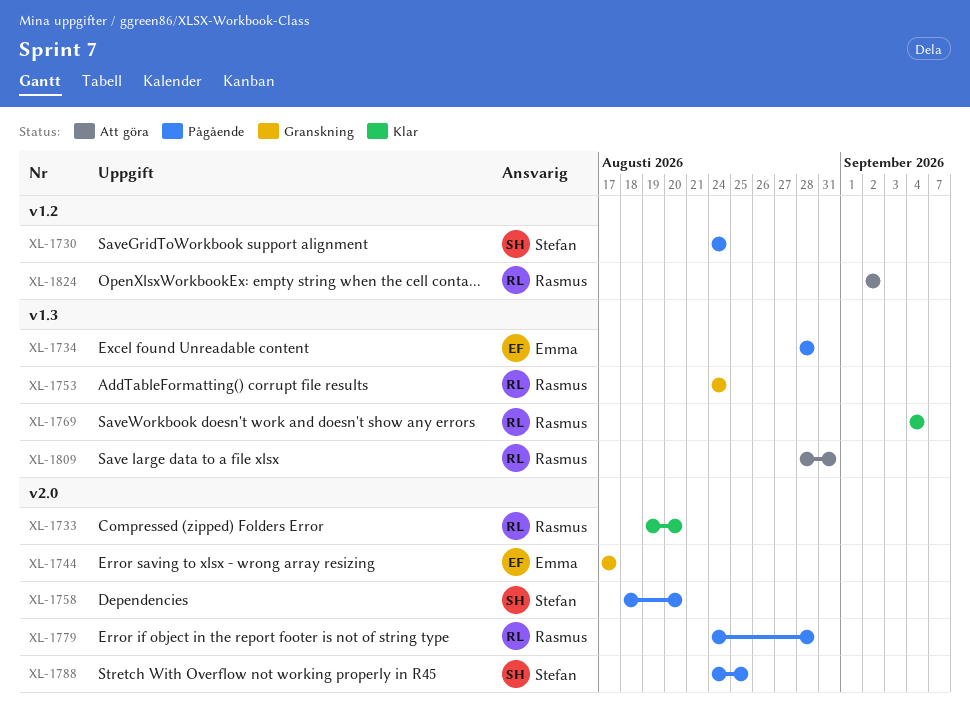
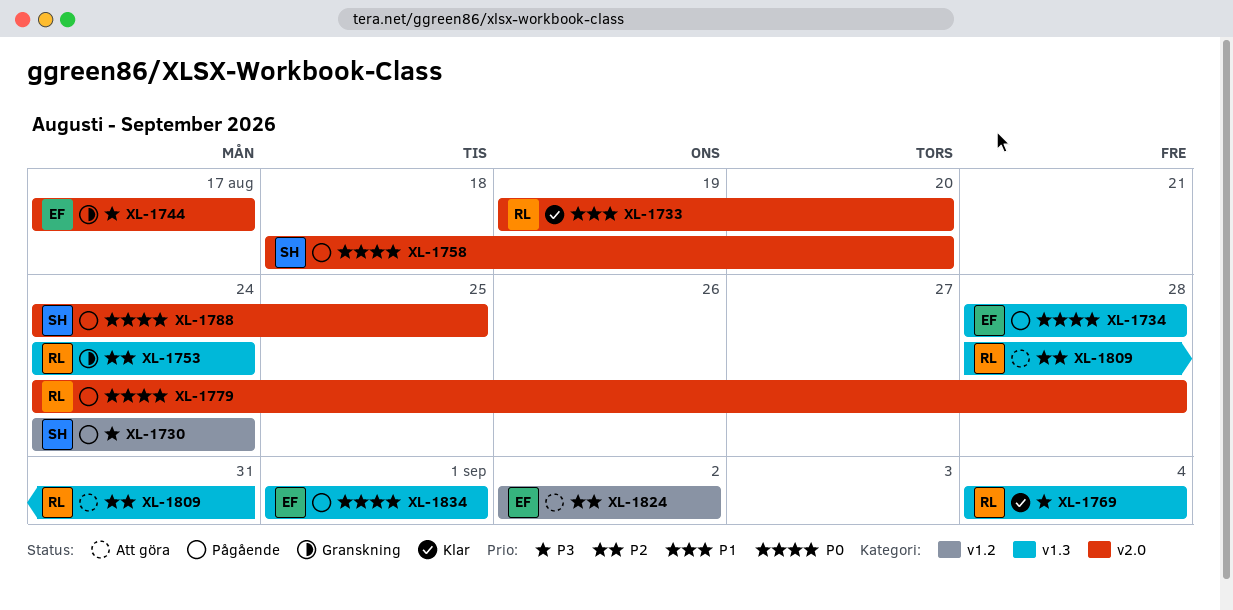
XL-1824, owner: Rasmus -> Emma
XL-1834: none -> present

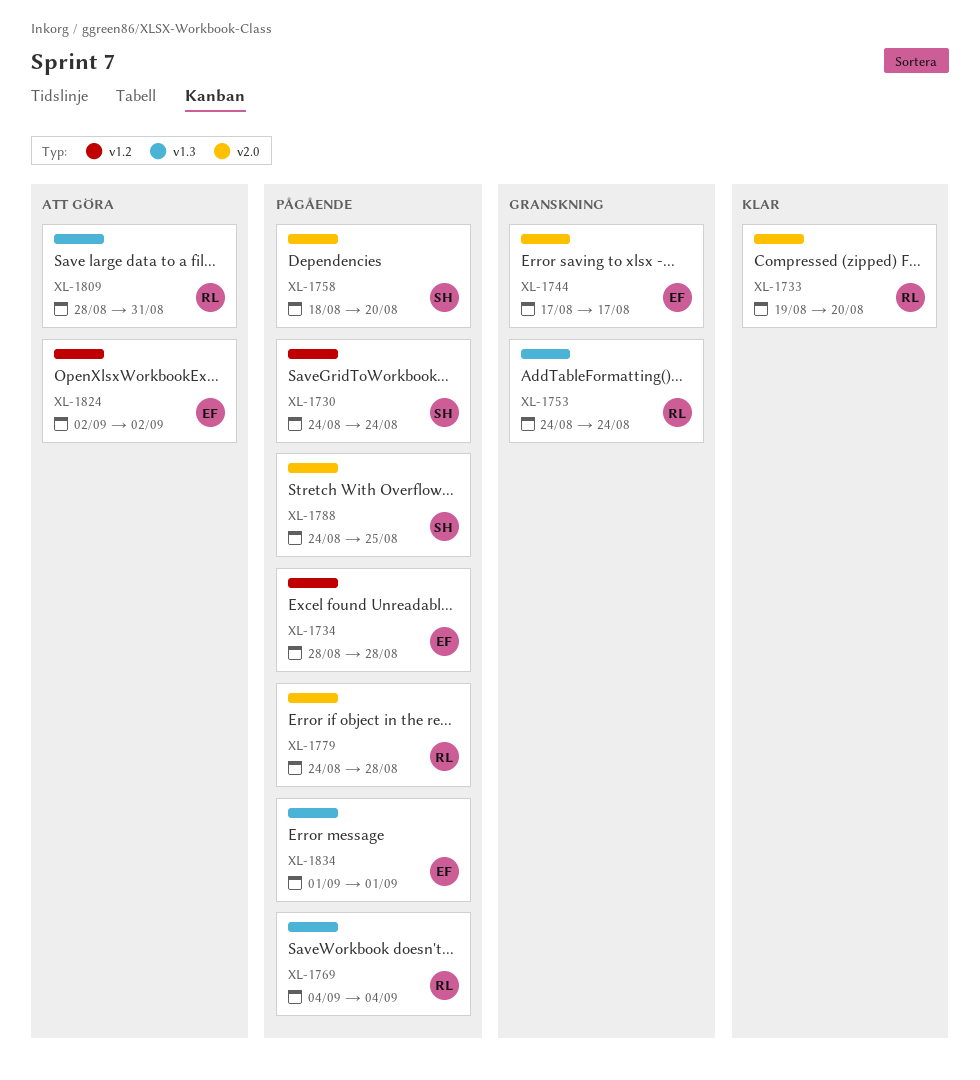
XL-1734, label: v1.3 -> v1.2
XL-1769, status: Klar -> Pågående

